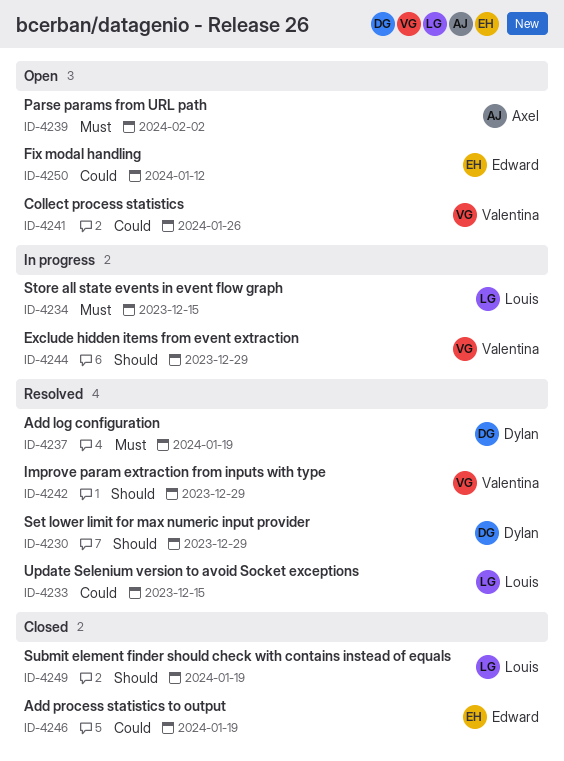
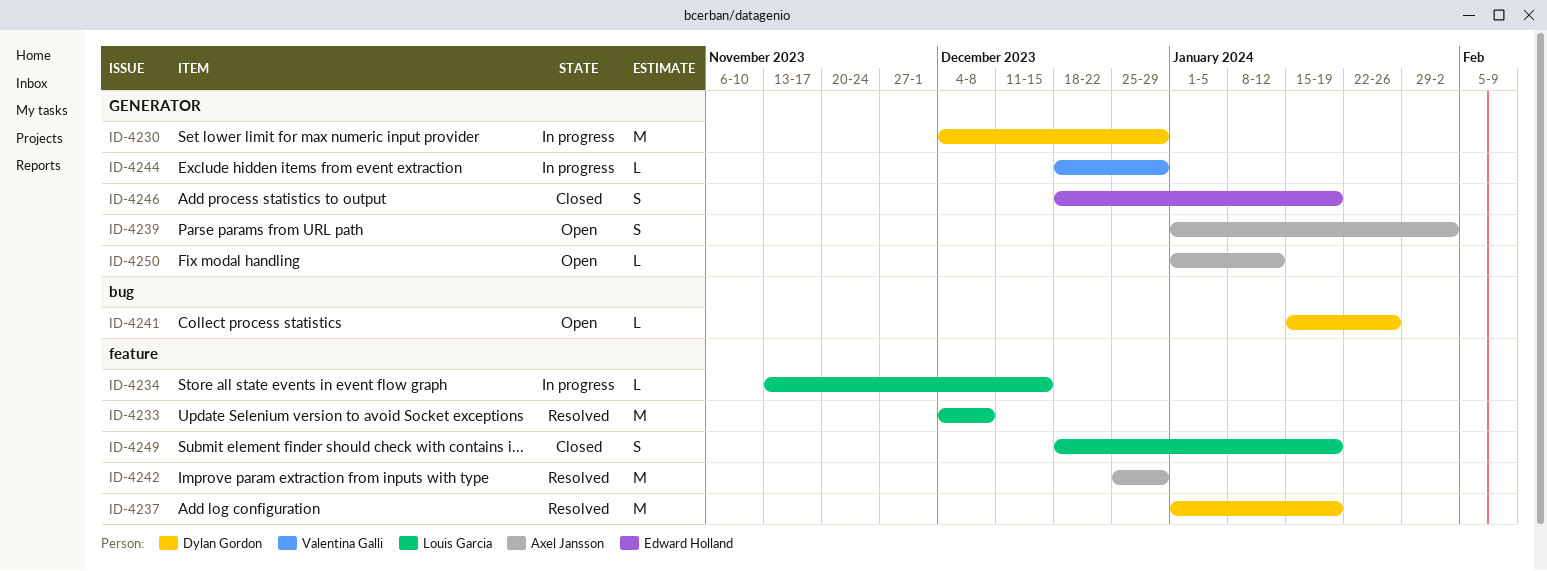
ID-4230, status: Resolved -> In progress
ID-4233, due: Dec 15 -> Dec 8
ID-4241, owner: Valentina Galli -> Dylan Gordon
ID-4242, owner: Valentina Galli -> Axel Jansson
ID-4250, owner: Edward Holland -> Axel Jansson

